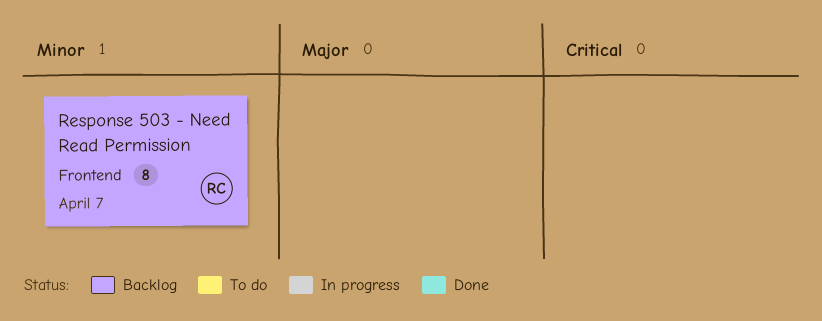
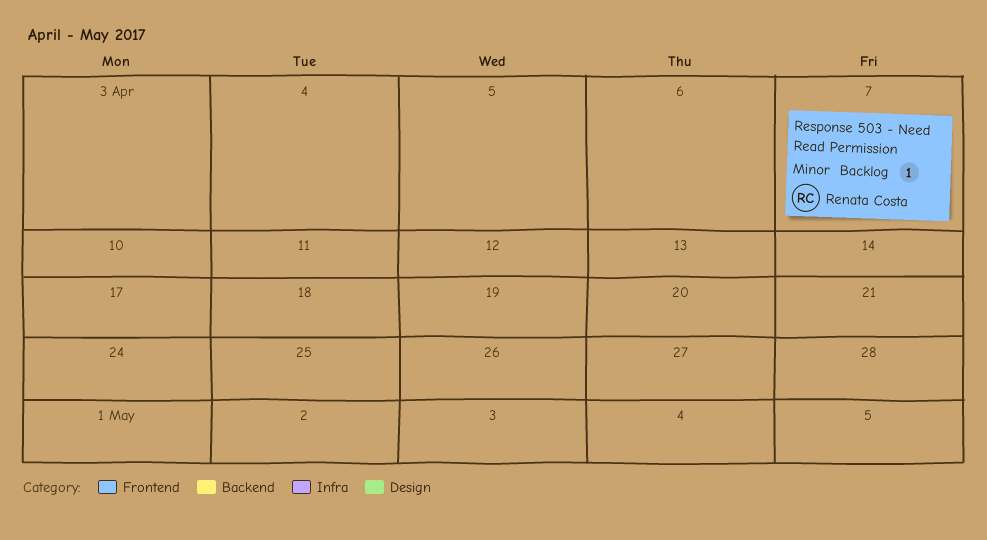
Response 503 - Need Read Permission, estimate: 8 -> 1

